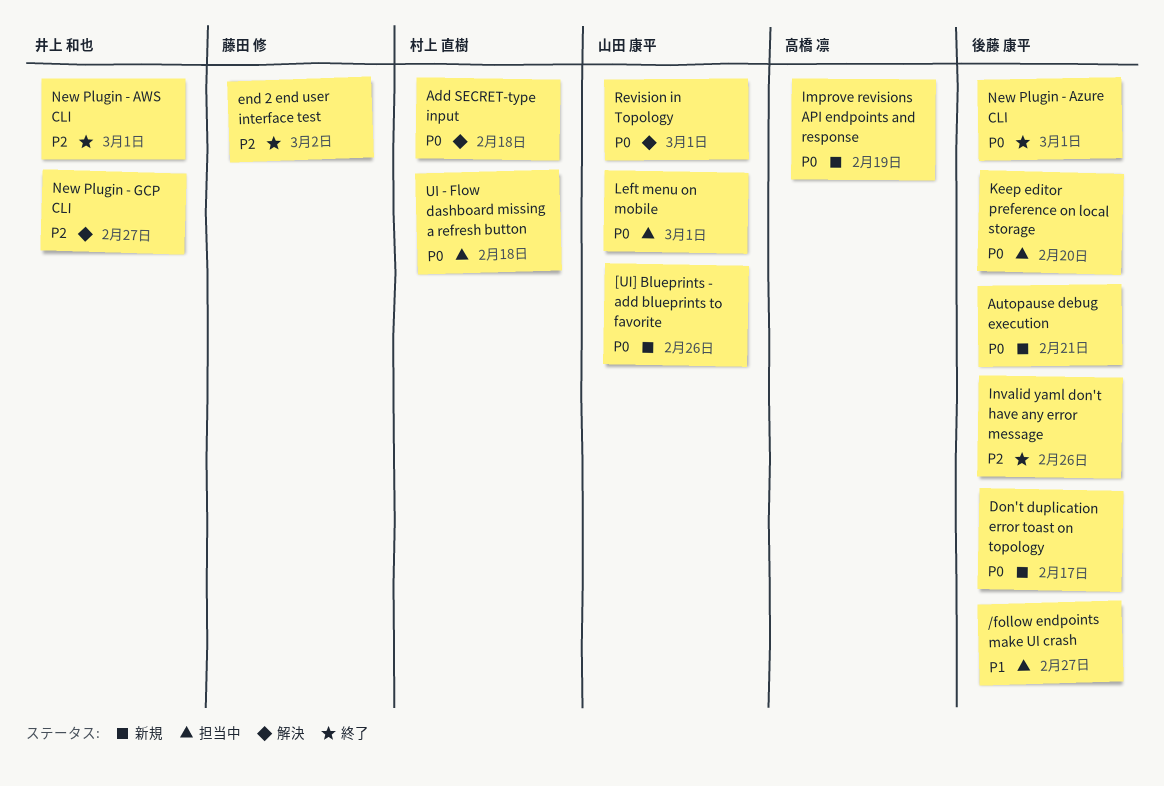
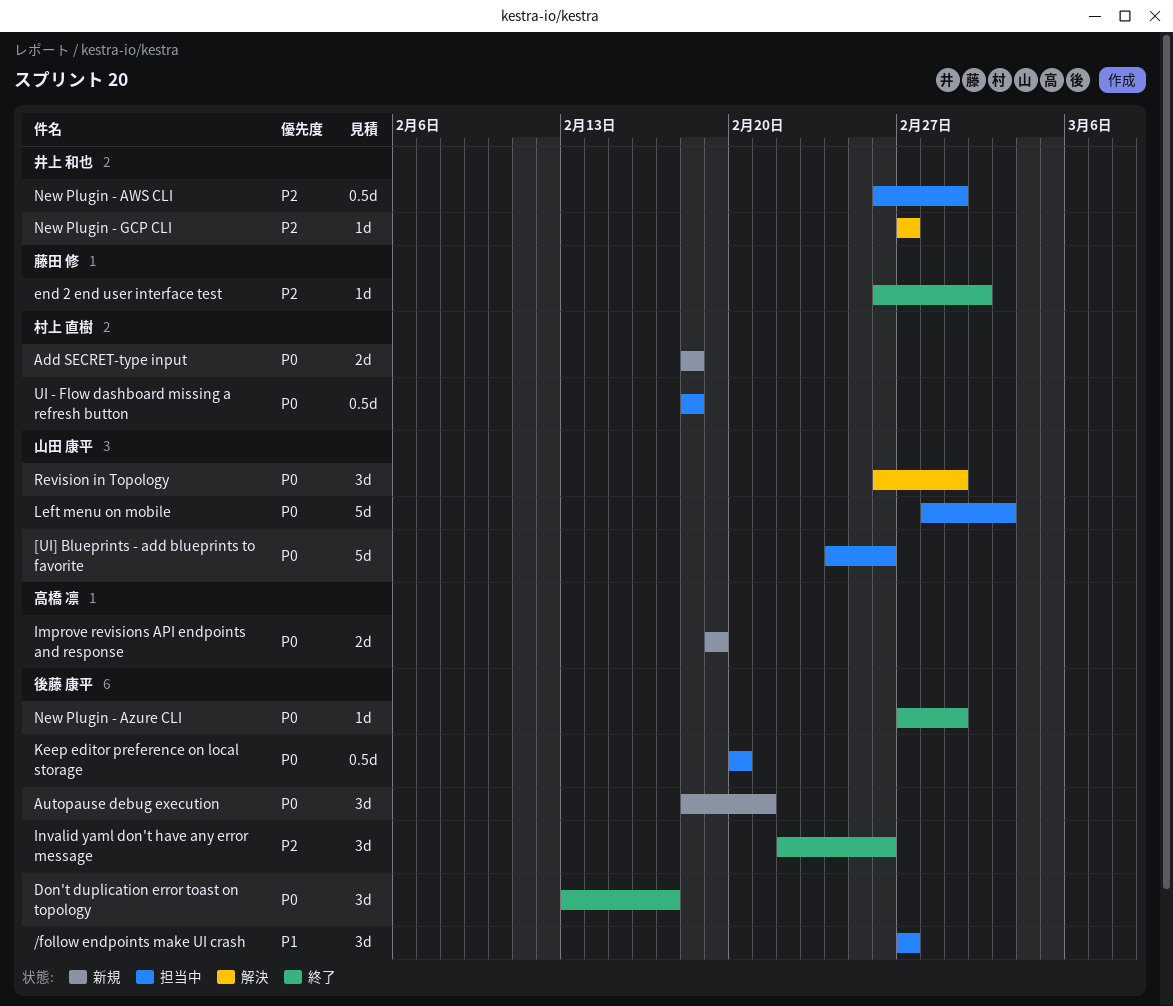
[UI] Blueprints - add blueprints to favorite, status: 新規 -> 担当中
Add SECRET-type input, status: 解決 -> 新規
Don't duplication error toast on topology, status: 新規 -> 終了
Left menu on mobile, due: Mar 1 -> Mar 3
New Plugin - AWS CLI, status: 終了 -> 担当中

